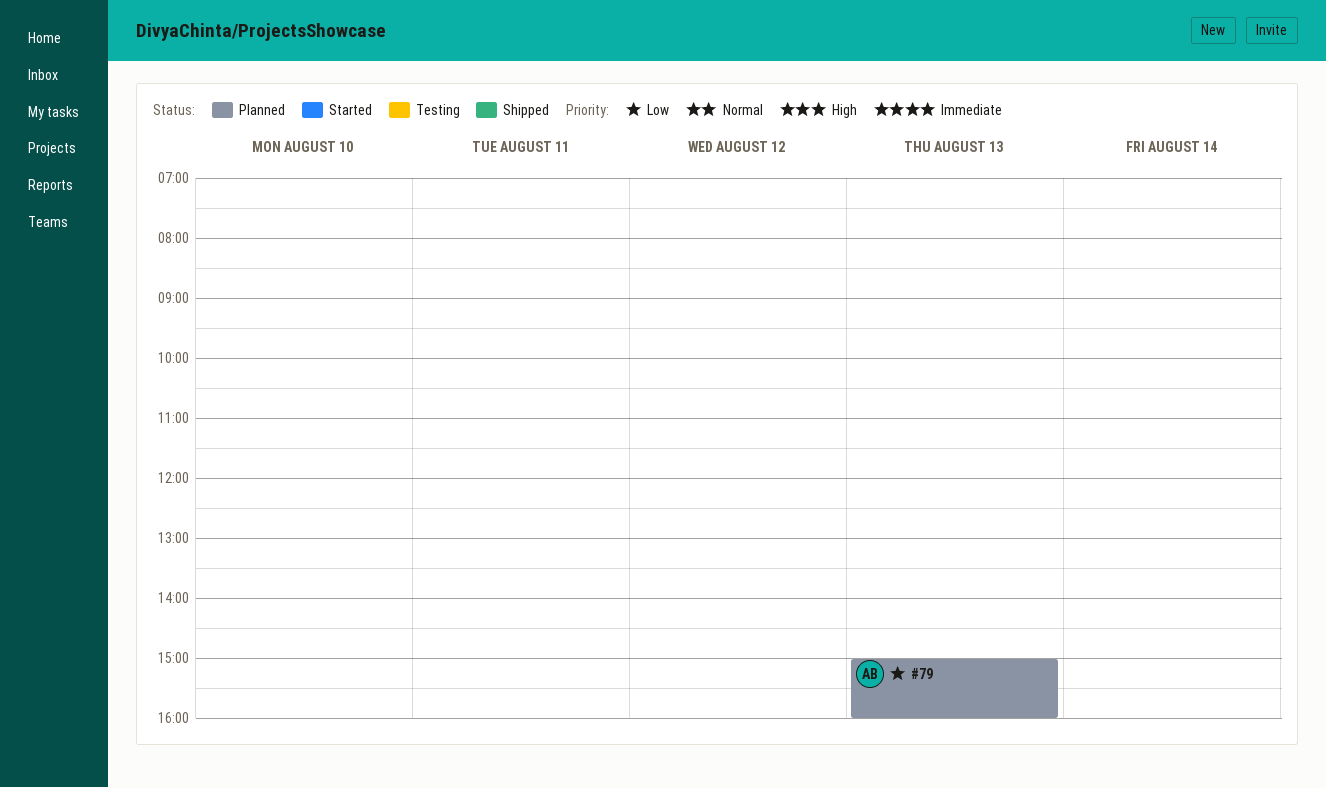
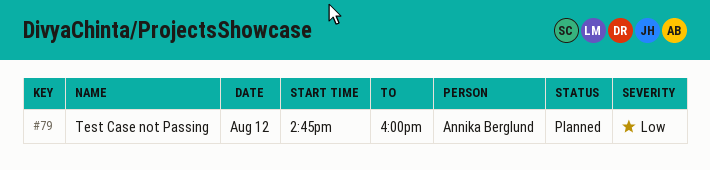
#79, day: Aug 13 -> Aug 12
#79, begins: 15:00 -> 14:45

